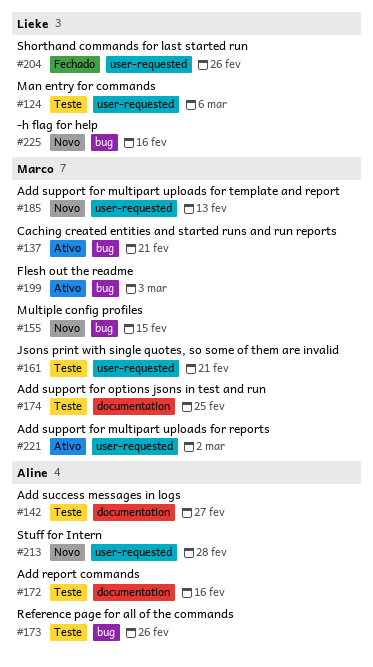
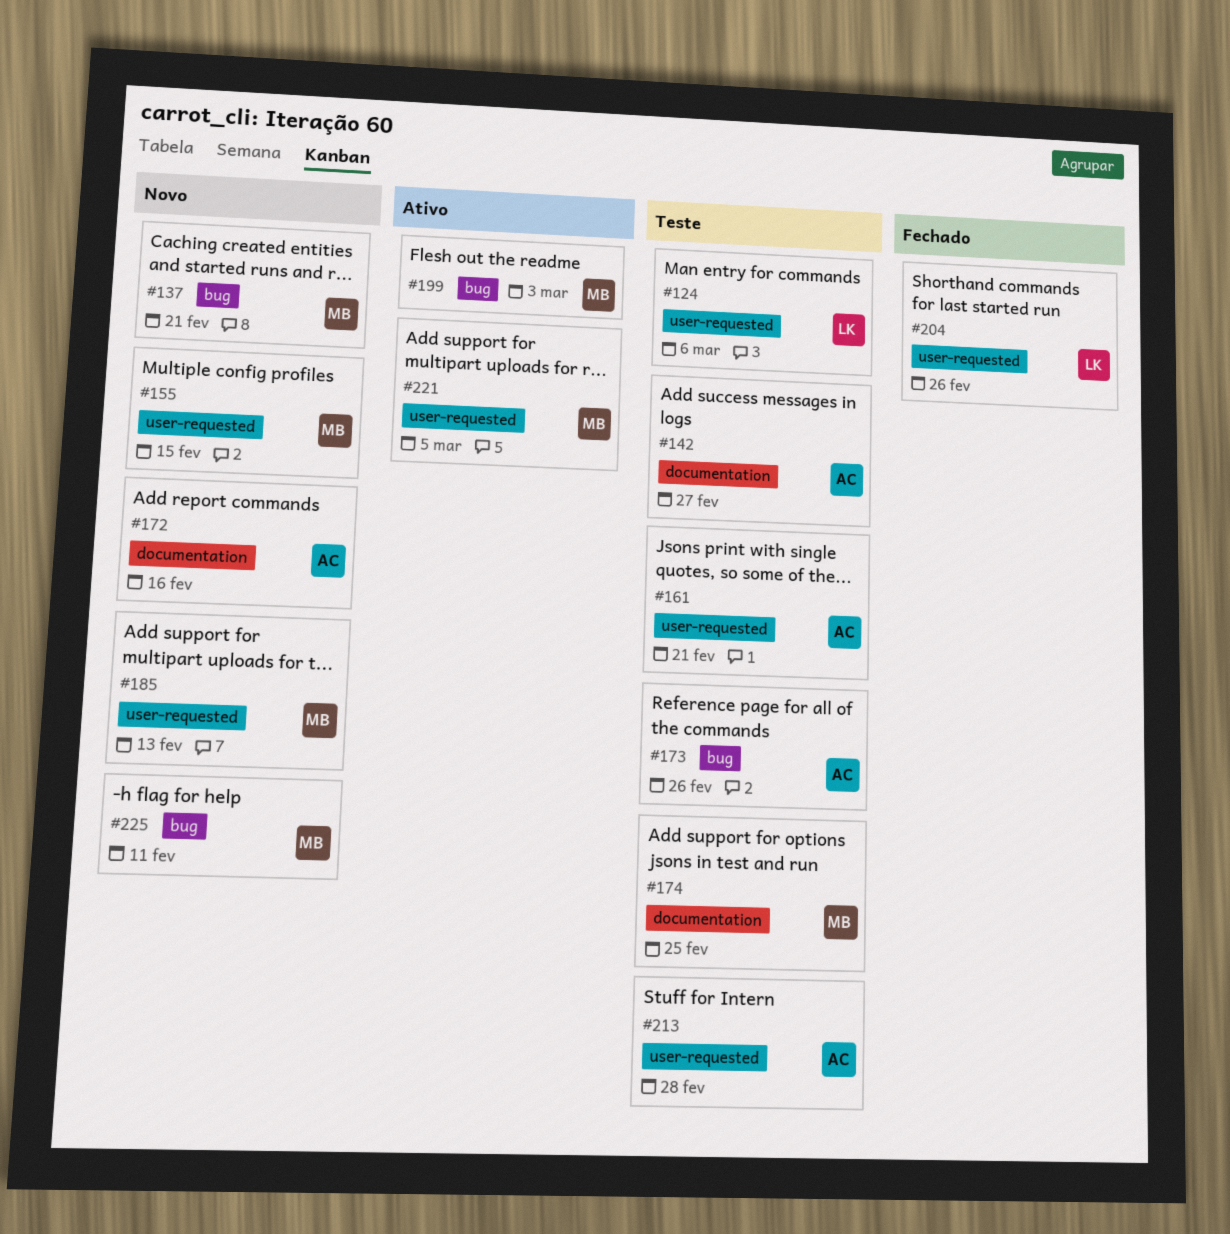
#137, status: Ativo -> Novo
#155, label: bug -> user-requested
#161, owner: Marco -> Aline
#172, status: Teste -> Novo
#213, status: Novo -> Teste
#221, due: Mar 2 -> Mar 5
#225, owner: Lieke -> Marco
#225, due: Feb 16 -> Feb 11

